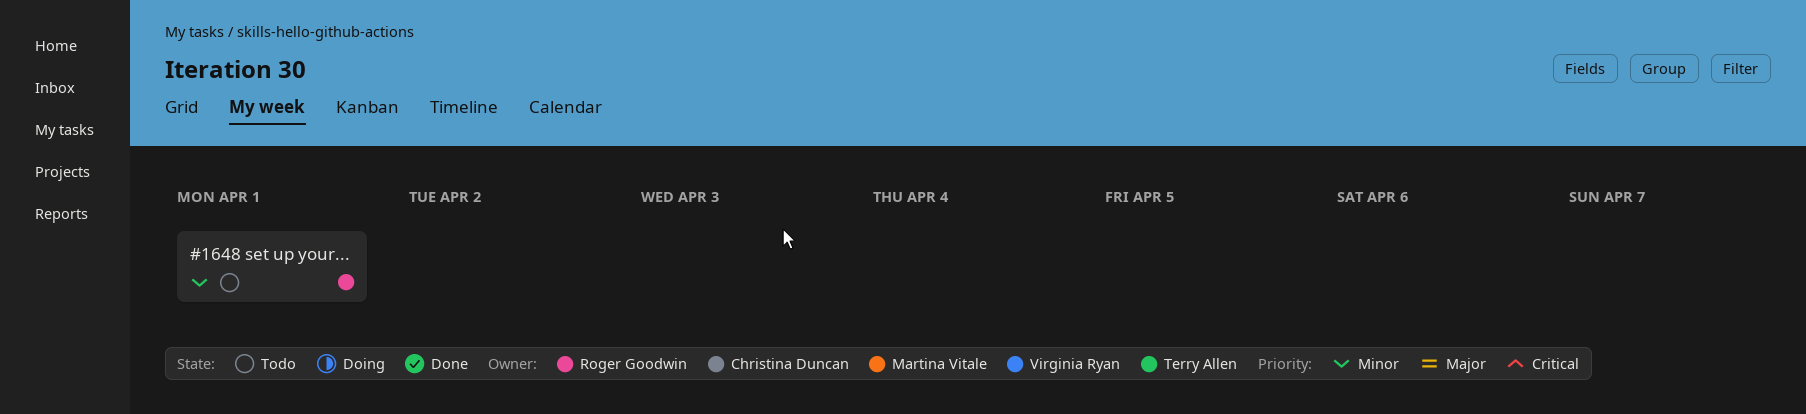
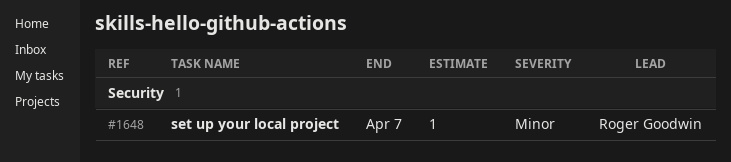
#1648, due: Apr 1 -> Apr 7

